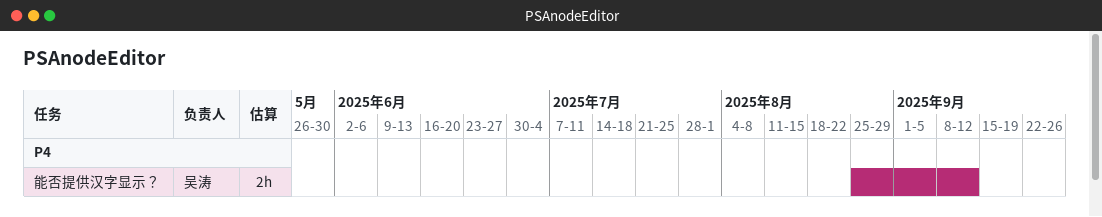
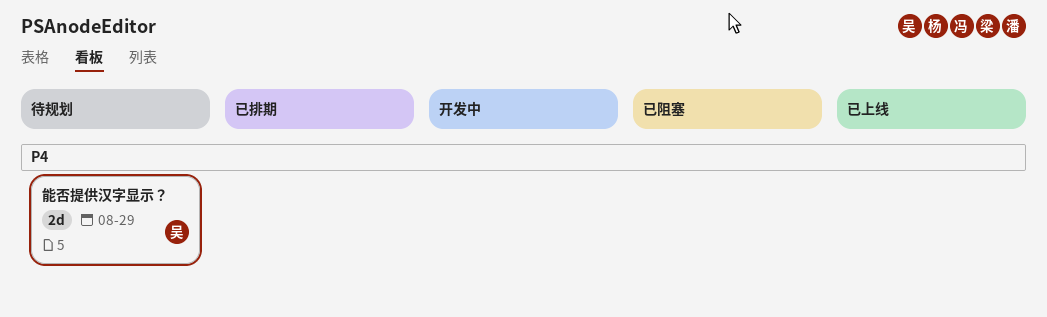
能否提供汉字显示？, estimate: 2h -> 2d
能否提供汉字显示？, due: Sep 12 -> Aug 29

